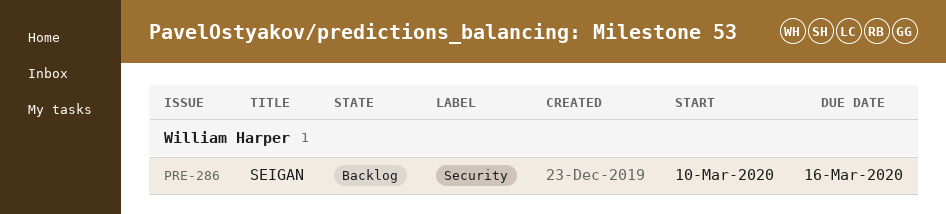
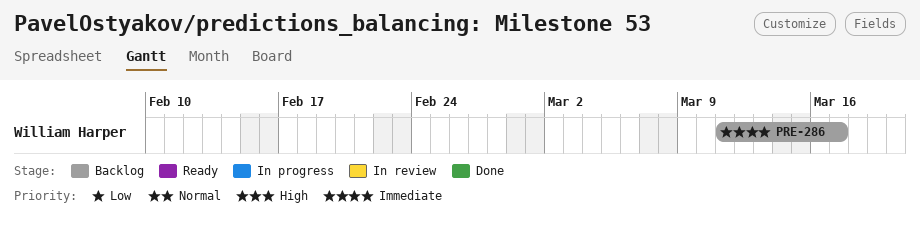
PRE-286, start: Mar 10 -> Mar 11
PRE-286, due: Mar 16 -> Mar 17

